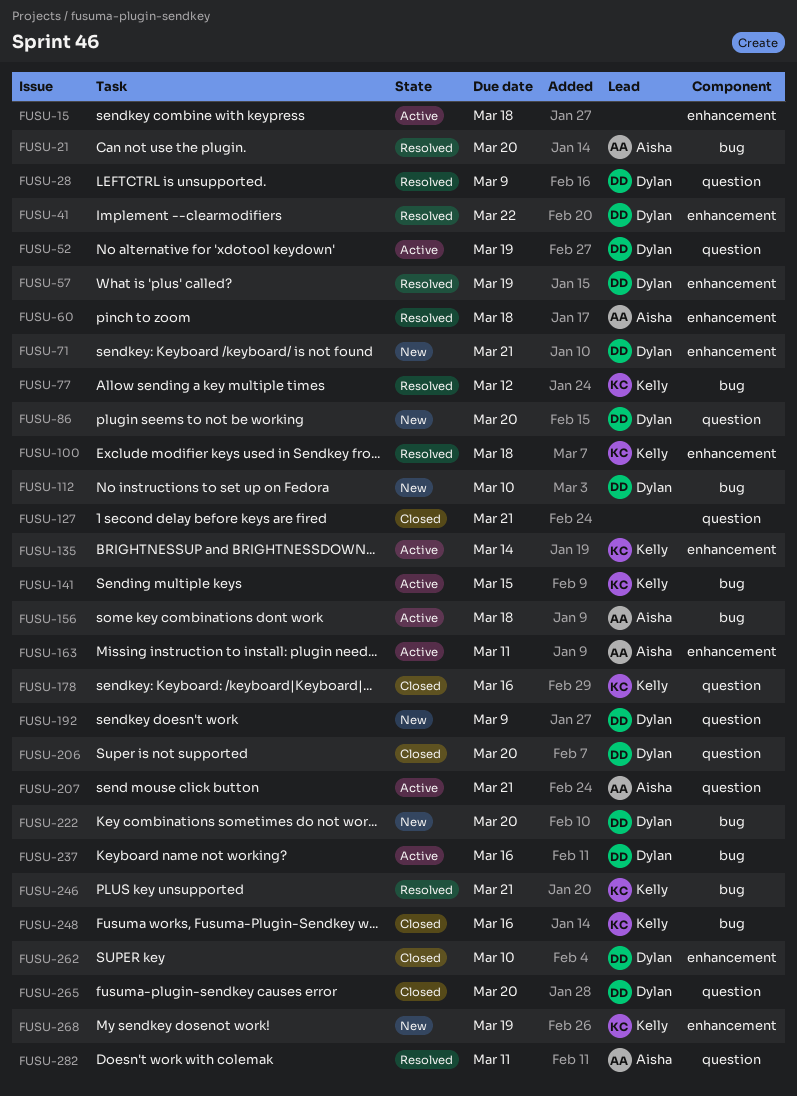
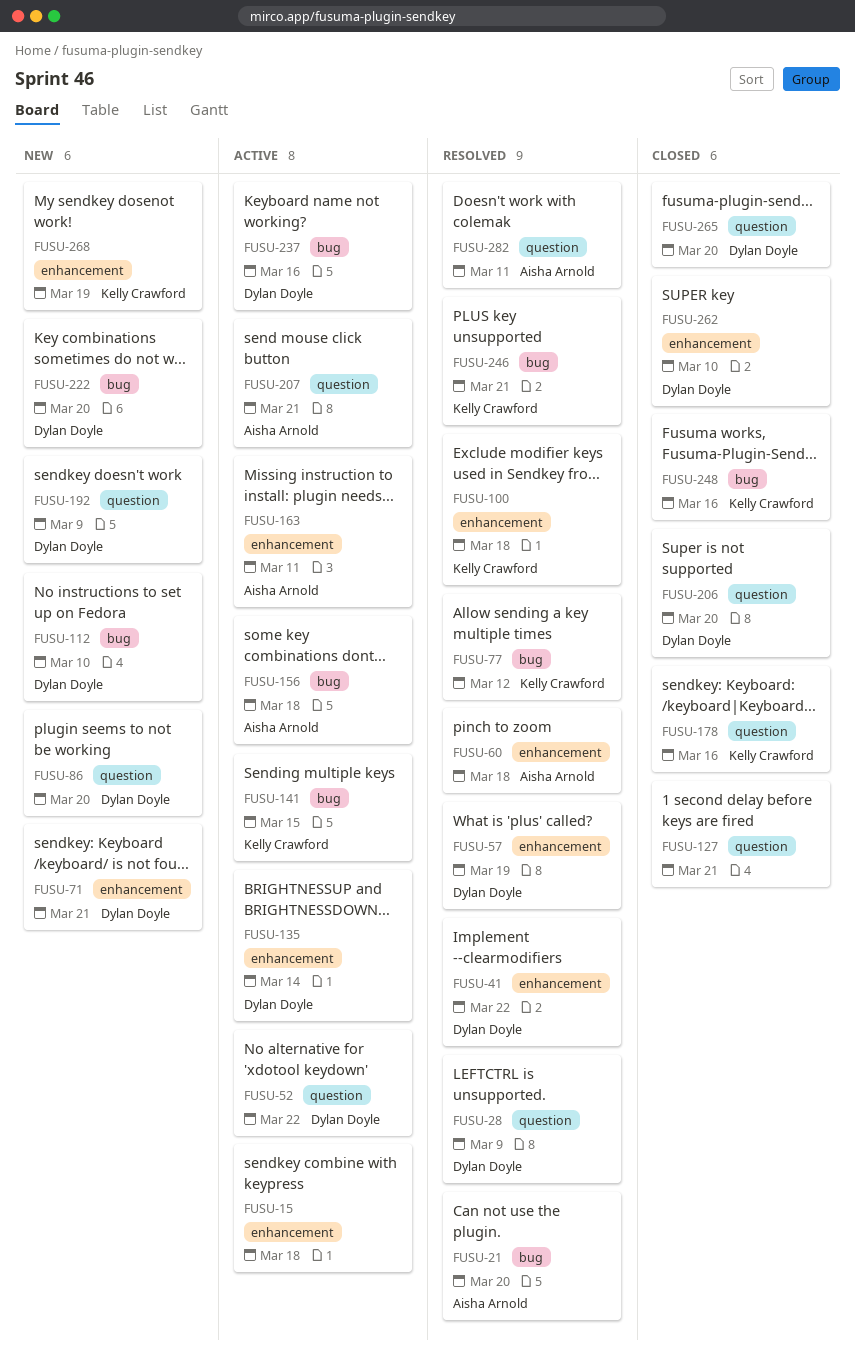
FUSU-52, due: Mar 19 -> Mar 22
FUSU-135, owner: Kelly Crawford -> Dylan Doyle

